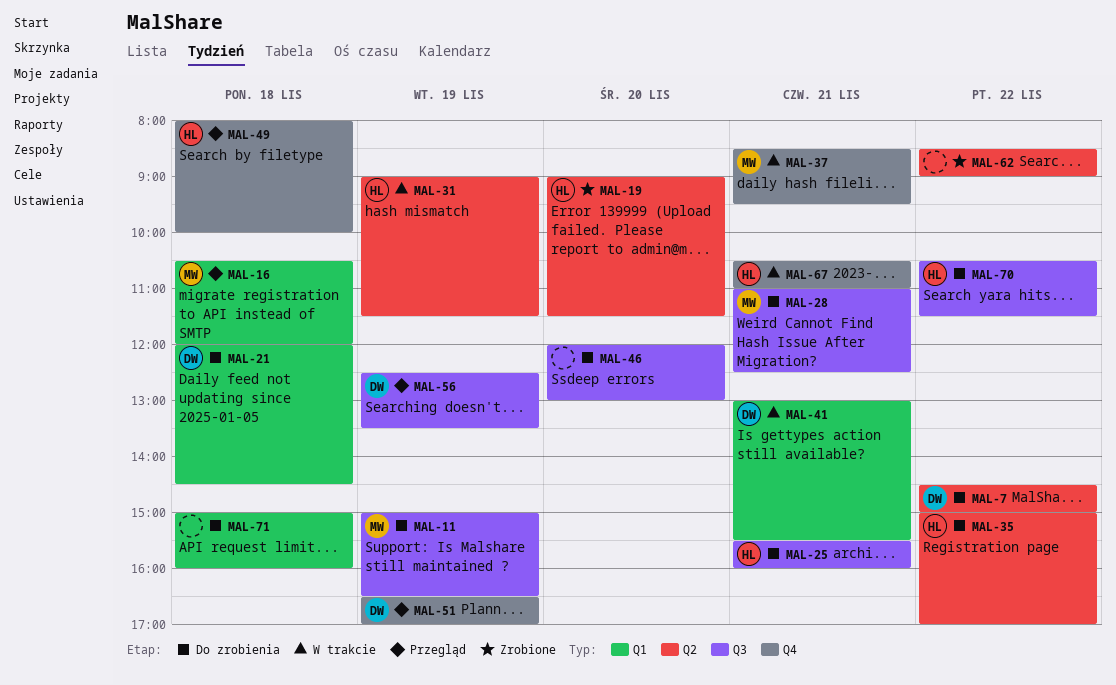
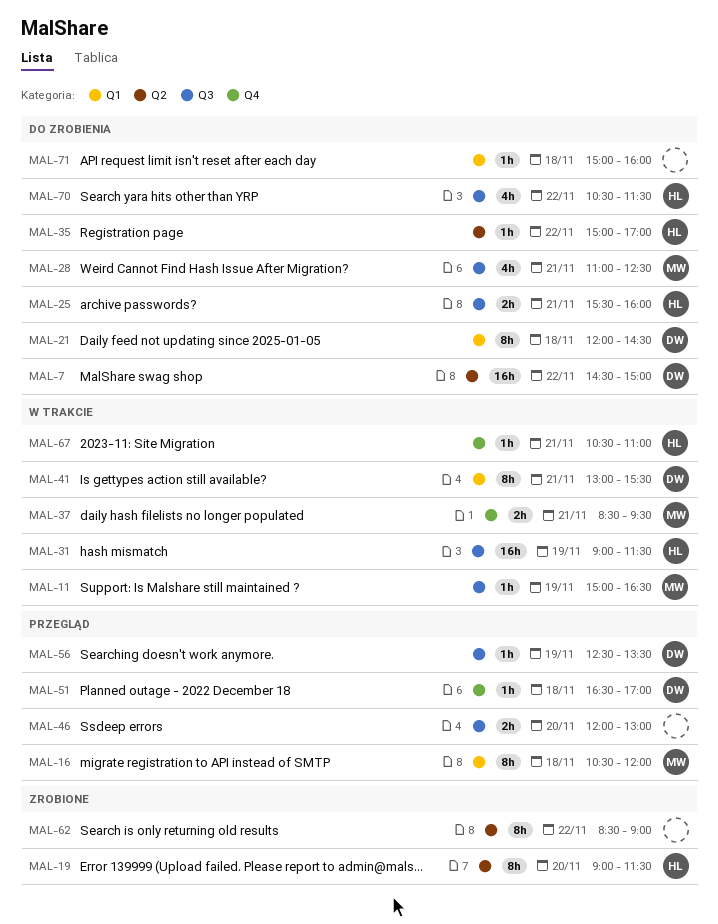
MAL-11, status: Do zrobienia -> W trakcie
MAL-31, label: Q2 -> Q3
MAL-46, status: Do zrobienia -> Przegląd
MAL-49: present -> none
MAL-51, day: Nov 19 -> Nov 18

